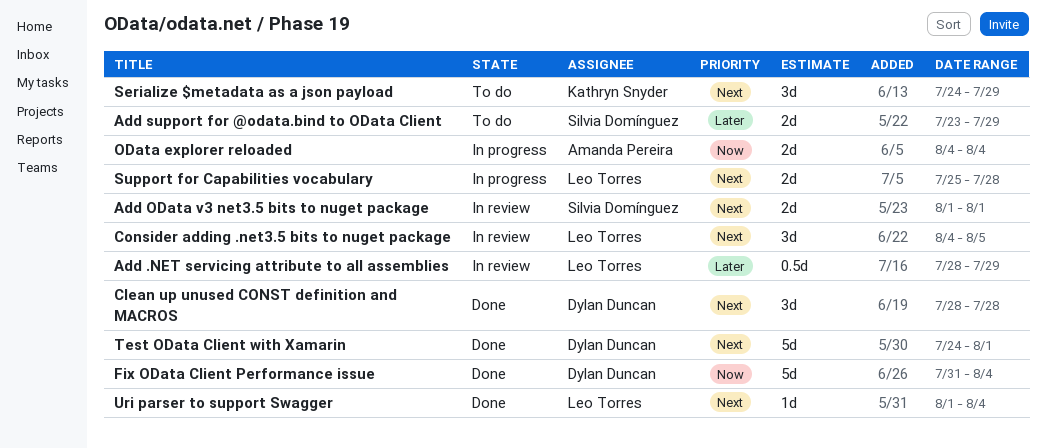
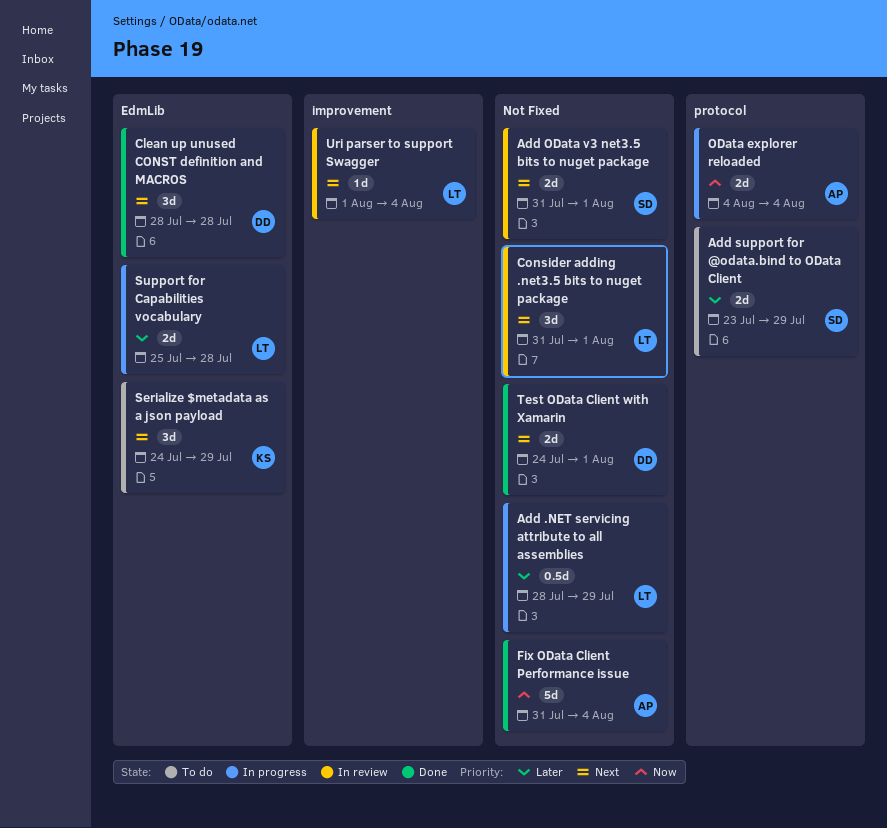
Add .NET servicing attribute to all assemblies, status: In review -> In progress
Add OData v3 net3.5 bits to nuget package, start: Aug 1 -> Jul 31
Consider adding .net3.5 bits to nuget package, start: Aug 4 -> Jul 31
Consider adding .net3.5 bits to nuget package, due: Aug 5 -> Aug 1
Fix OData Client Performance issue, owner: Dylan Duncan -> Amanda Pereira
Support for Capabilities vocabulary, priority: Next -> Later
Test OData Client with Xamarin, estimate: 5d -> 2d
Uri parser to support Swagger, status: Done -> In review

